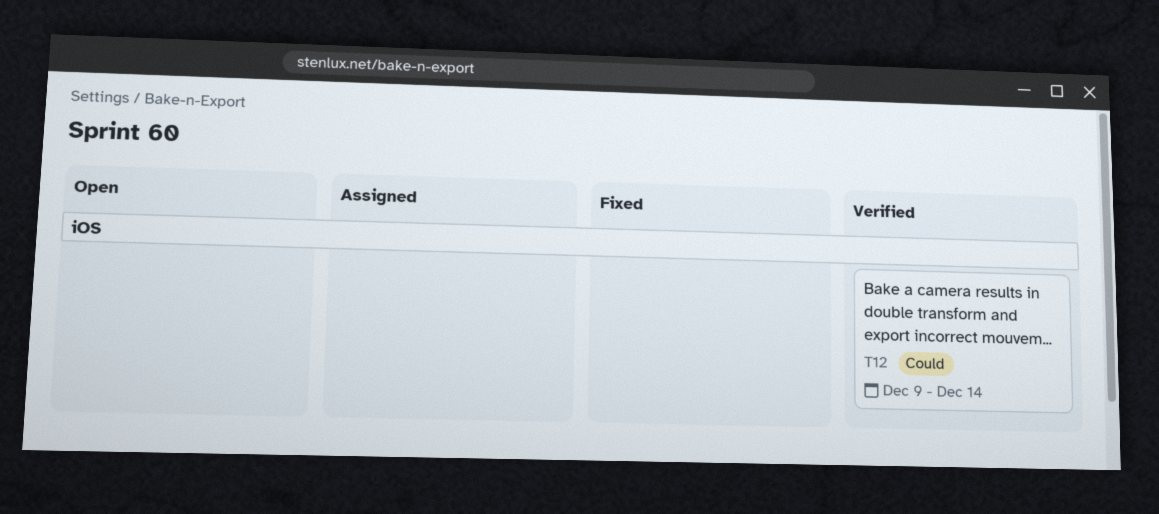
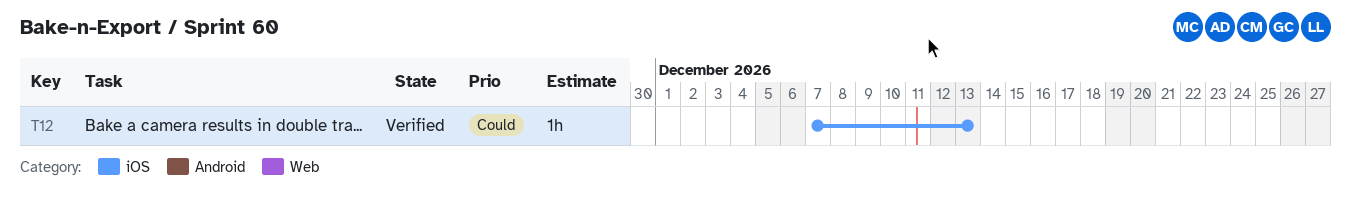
T12, start: Dec 9 -> Dec 7
T12, due: Dec 14 -> Dec 13

